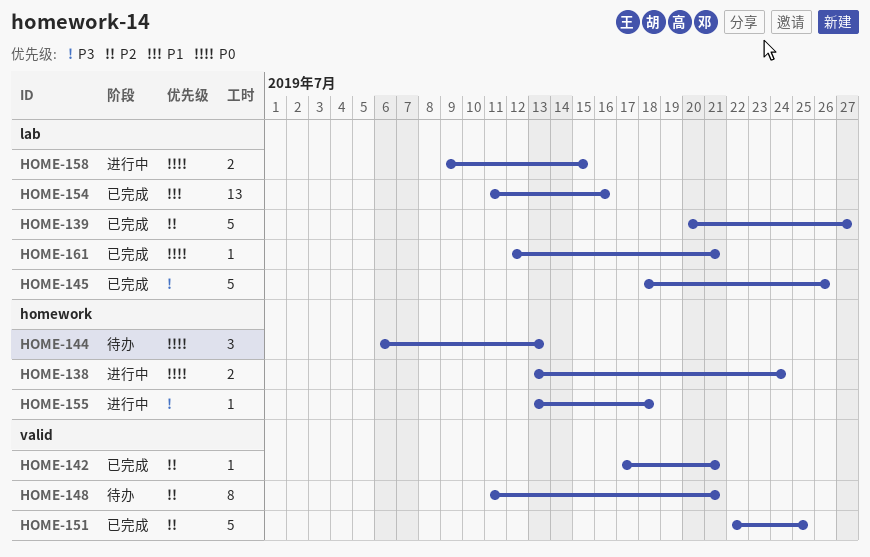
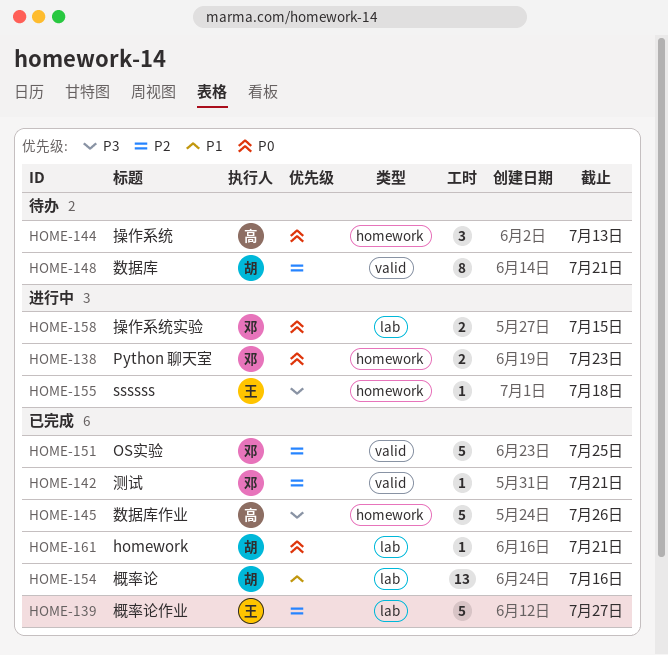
HOME-138, due: Jul 24 -> Jul 23
HOME-145, label: lab -> homework

